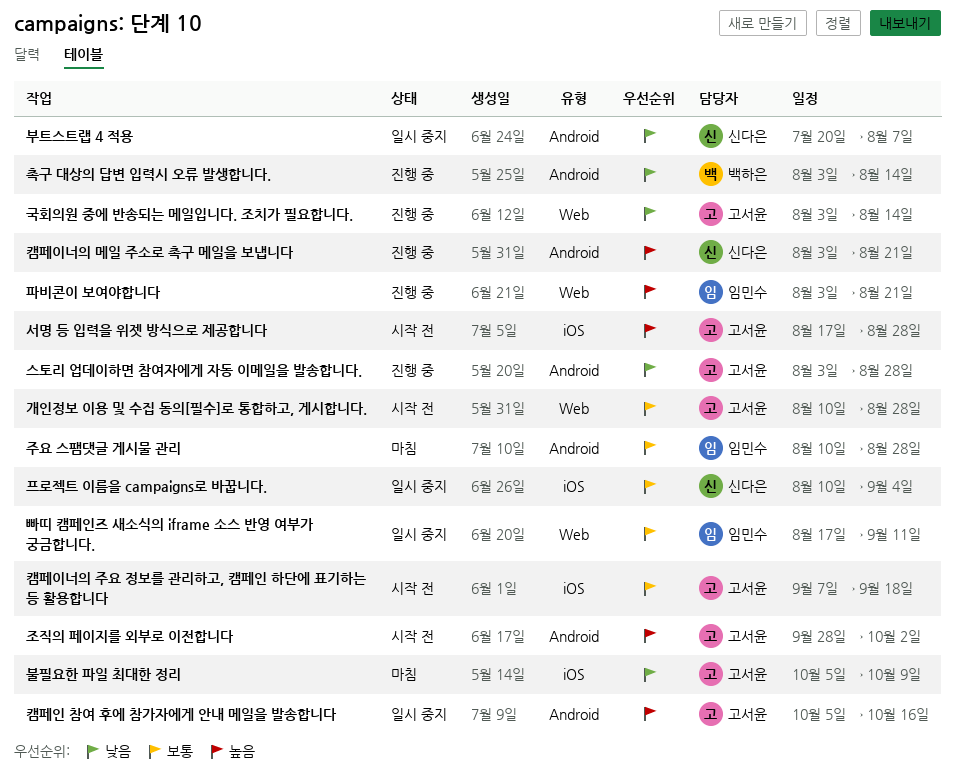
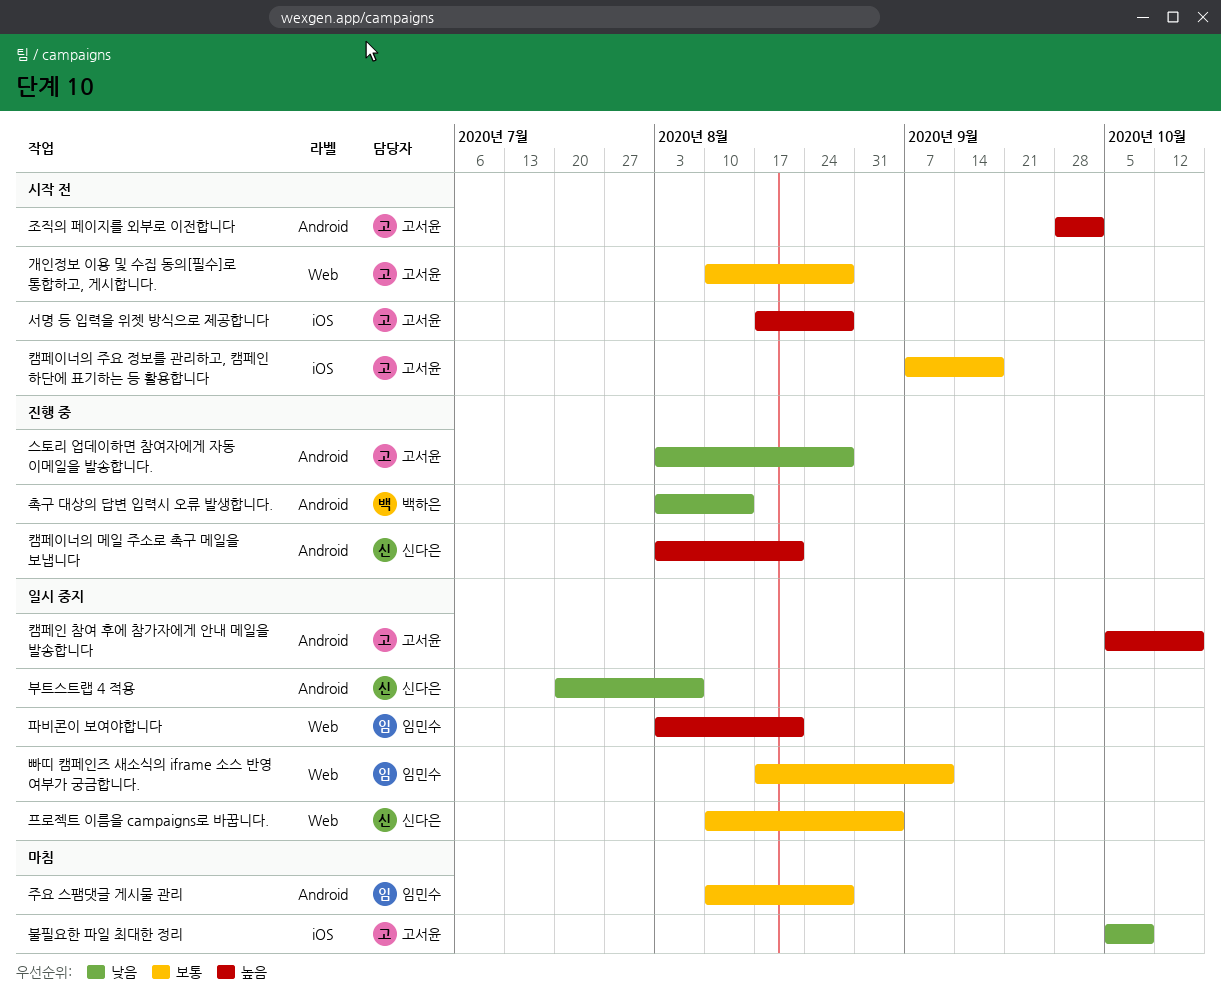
국회의원 중에 반송되는 메일입니다. 조치가 필요합니다.: present -> none
파비콘이 보여야합니다, status: 진행 중 -> 일시 중지
프로젝트 이름을 campaigns로 바꿉니다., label: iOS -> Web

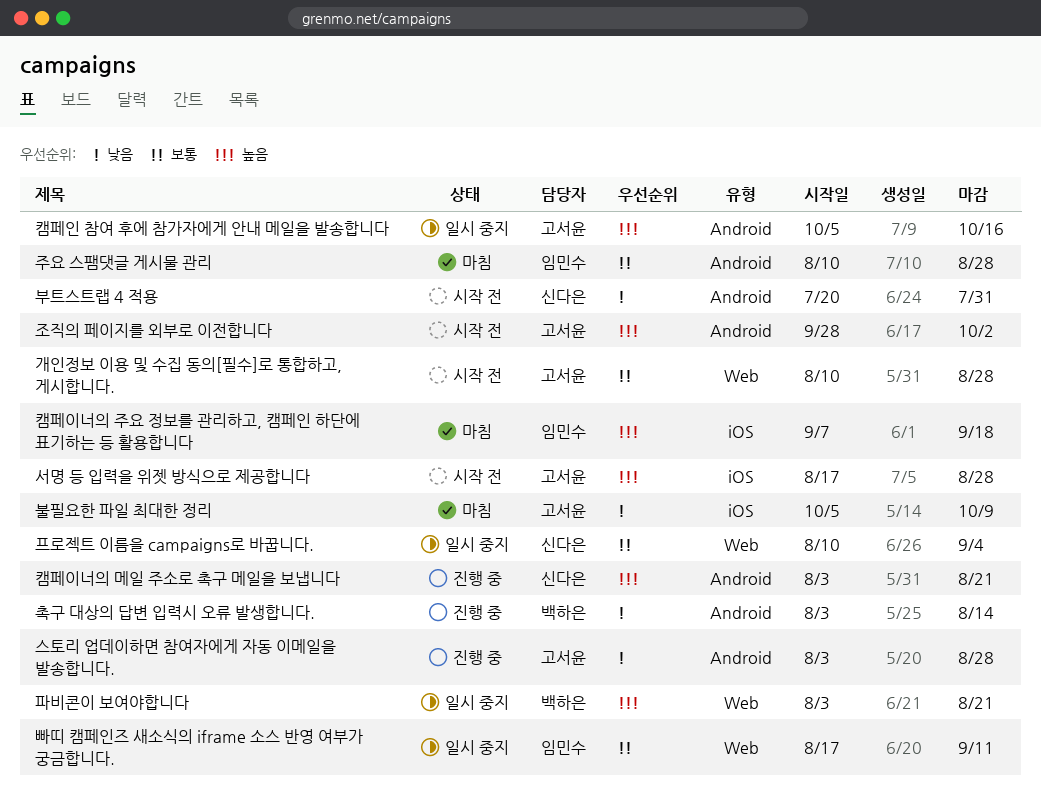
부트스트랩 4 적용, status: 일시 중지 -> 시작 전
부트스트랩 4 적용, due: Aug 7 -> Jul 31
캠페이너의 주요 정보를 관리하고, 캠페인 하단에 표기하는 등 활용합니다, status: 시작 전 -> 마침
캠페이너의 주요 정보를 관리하고, 캠페인 하단에 표기하는 등 활용합니다, owner: 고서윤 -> 임민수
캠페이너의 주요 정보를 관리하고, 캠페인 하단에 표기하는 등 활용합니다, priority: 보통 -> 높음
파비콘이 보여야합니다, owner: 임민수 -> 백하은

